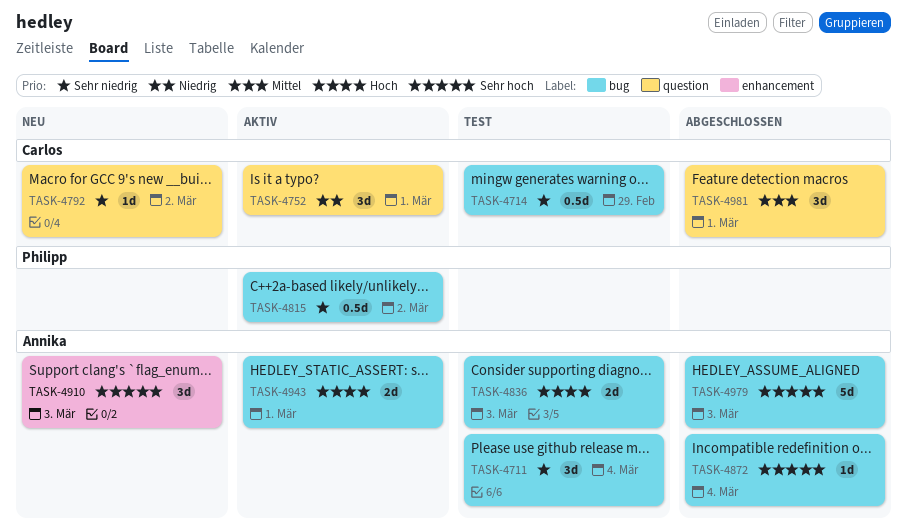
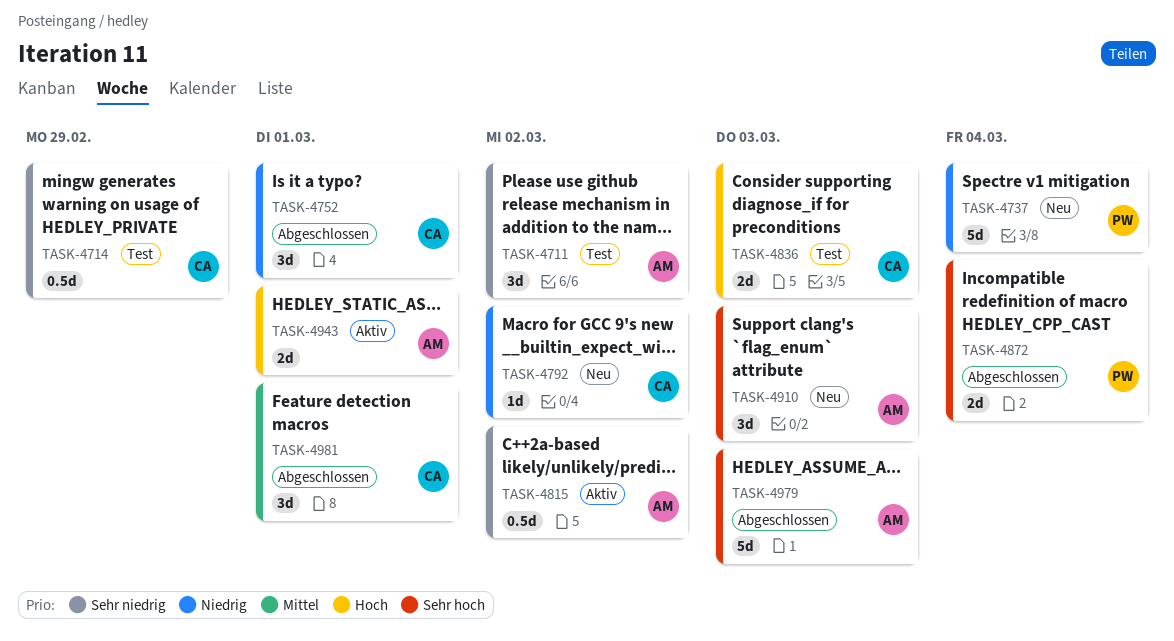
TASK-4711, due: Mar 4 -> Mar 2
TASK-4737: none -> present
TASK-4752, status: Aktiv -> Abgeschlossen
TASK-4792, priority: Sehr niedrig -> Niedrig
TASK-4815, owner: Philipp -> Annika
TASK-4836, owner: Annika -> Carlos
TASK-4872, owner: Annika -> Philipp
TASK-4872, estimate: 1d -> 2d

